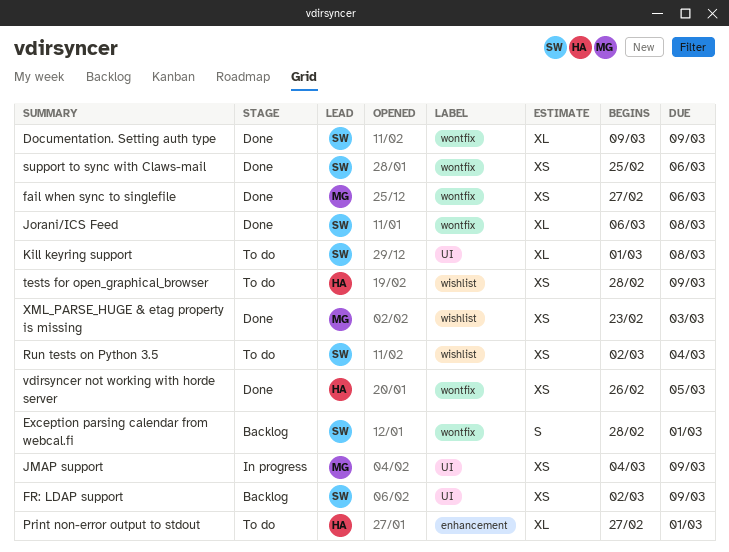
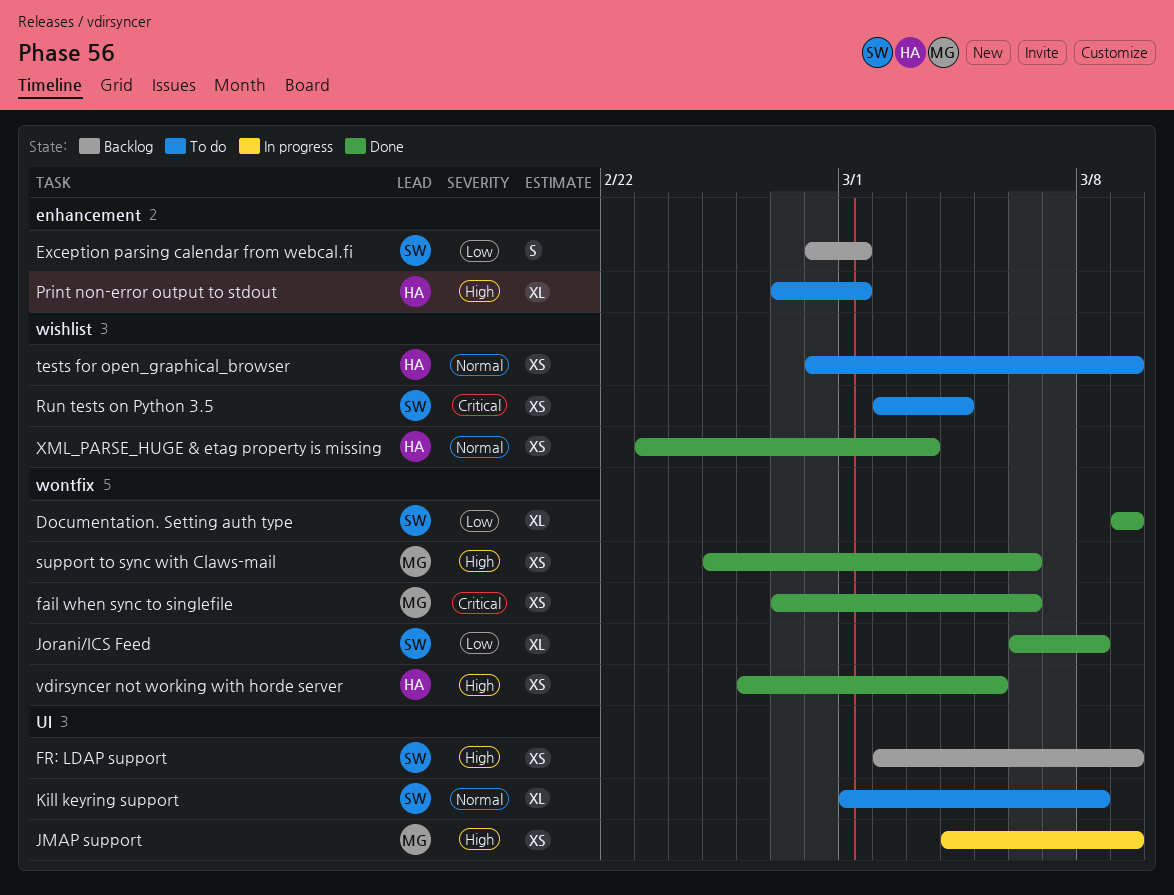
Exception parsing calendar from webcal.fi, label: wontfix -> enhancement
support to sync with Claws-mail, owner: SW -> MG
XML_PARSE_HUGE & etag property is missing, owner: MG -> HA

